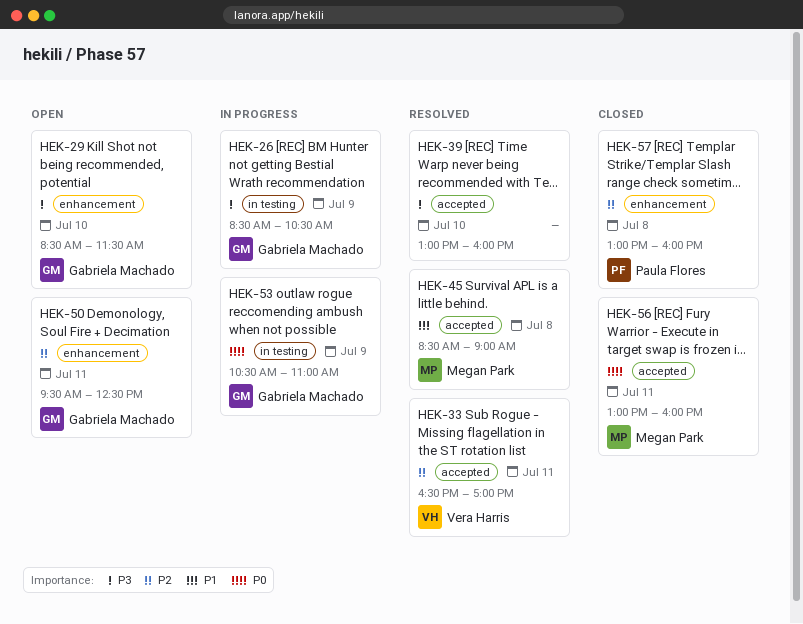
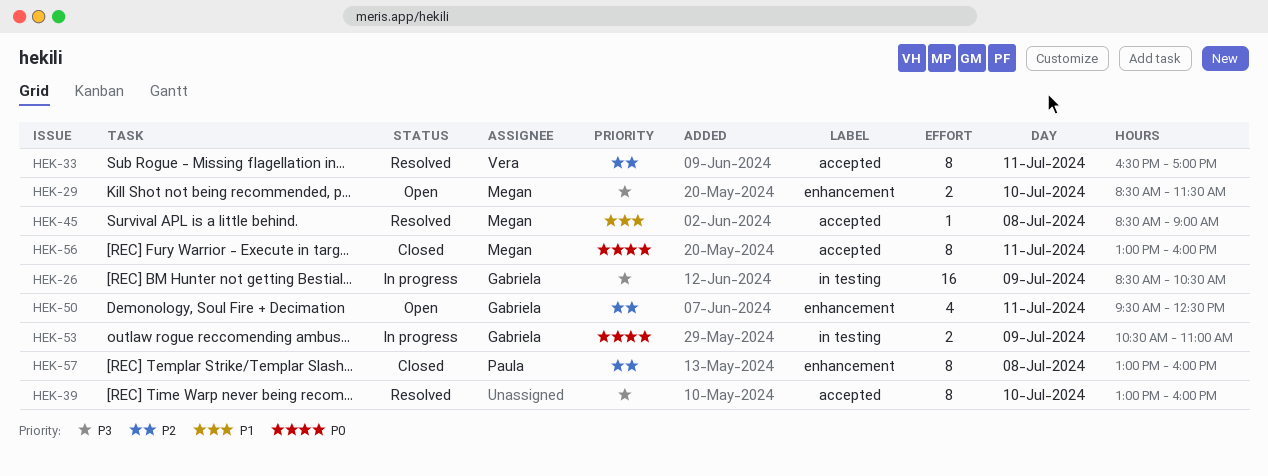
HEK-29, owner: Gabriela Machado -> Megan Park

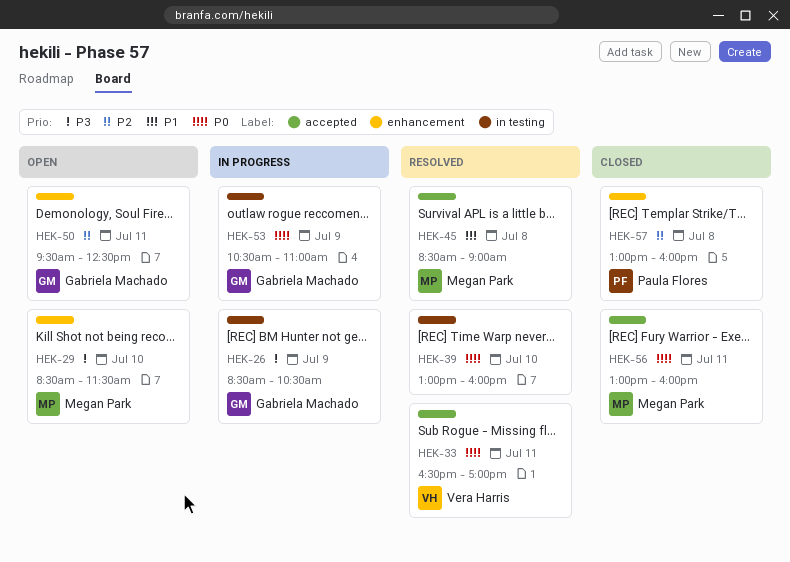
HEK-33, priority: P2 -> P0
HEK-39, priority: P3 -> P0
HEK-39, label: accepted -> in testing

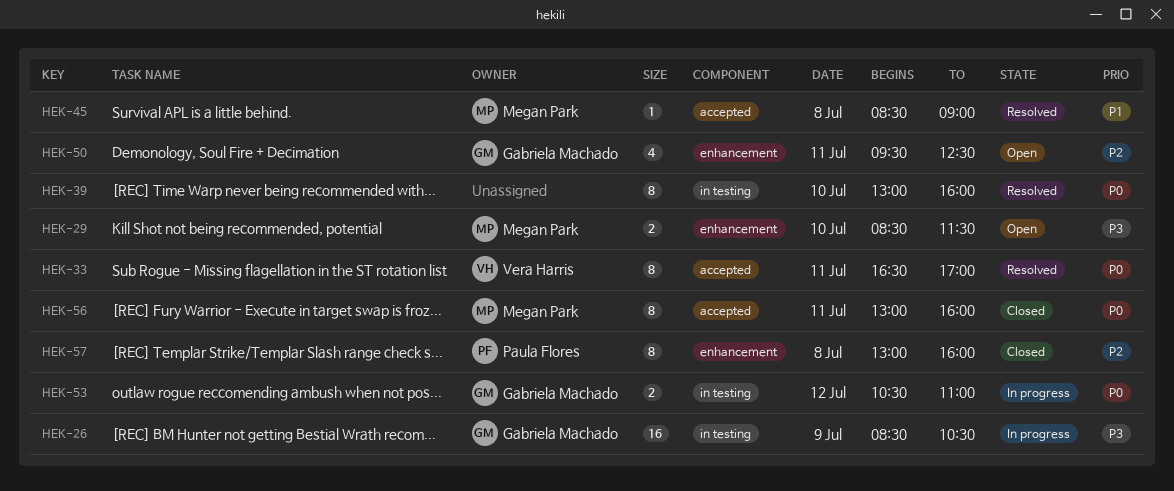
HEK-53, day: Jul 9 -> Jul 12

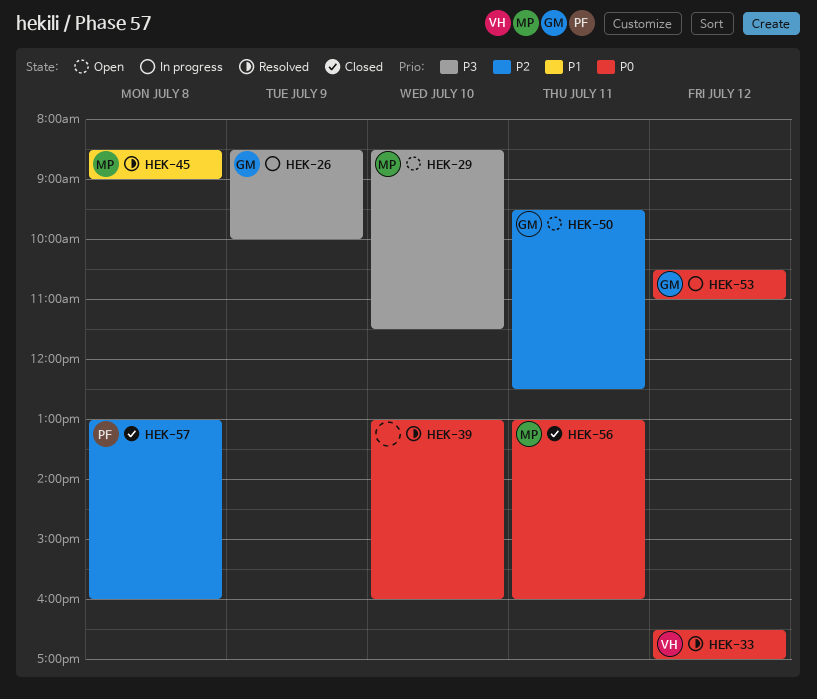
HEK-26, ends: 10:30 -> 10:00
HEK-33, day: Jul 11 -> Jul 12

